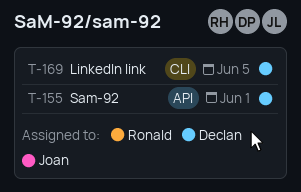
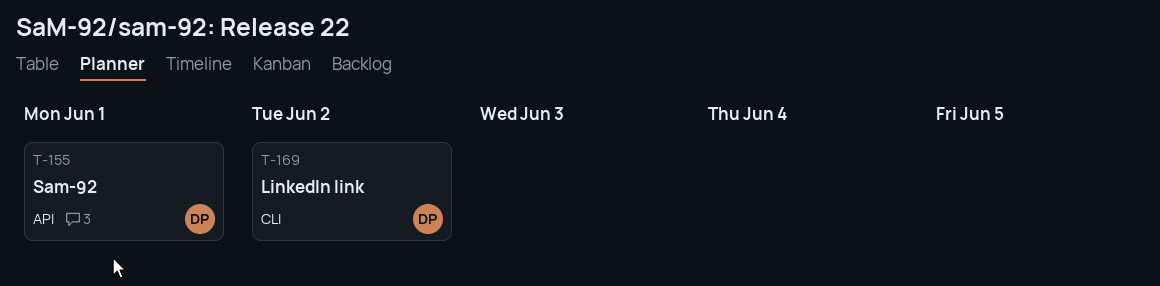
T-169, due: Jun 5 -> Jun 2

